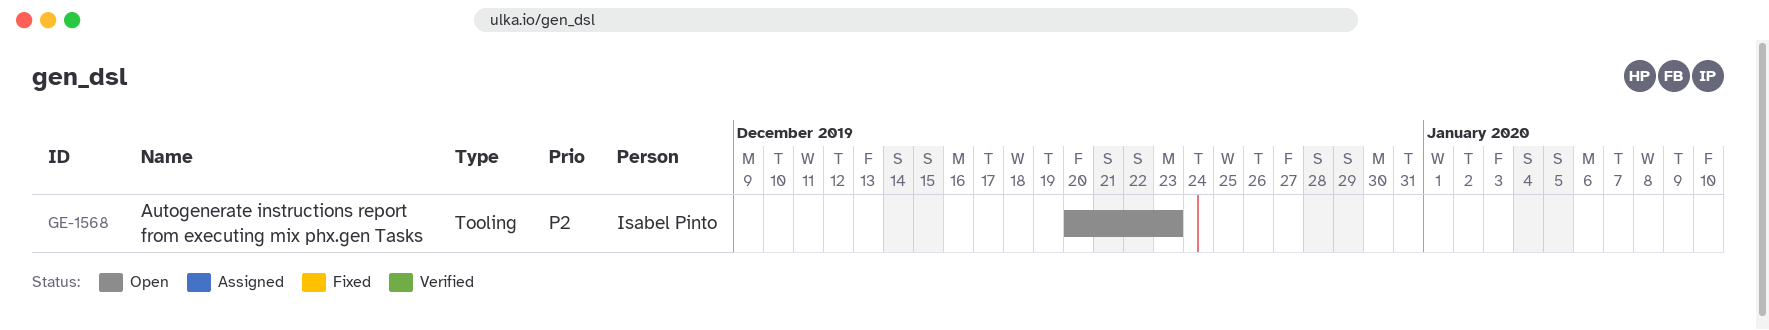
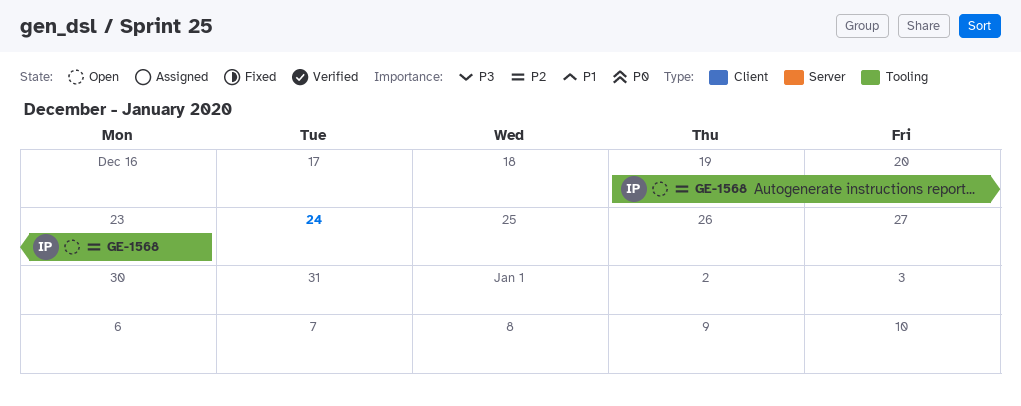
GE-1568, start: Dec 20 -> Dec 19

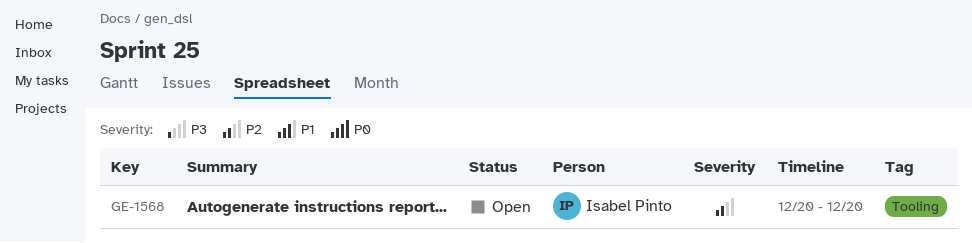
GE-1568, start: Dec 19 -> Dec 20
GE-1568, due: Dec 23 -> Dec 20

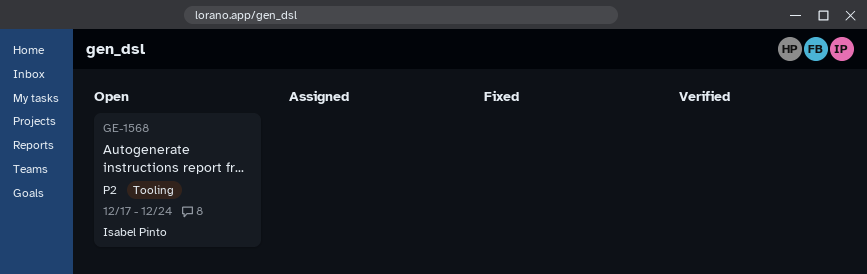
GE-1568, start: Dec 20 -> Dec 17
GE-1568, due: Dec 20 -> Dec 24

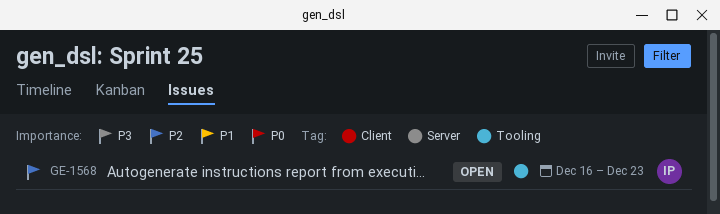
GE-1568, start: Dec 17 -> Dec 16
GE-1568, due: Dec 24 -> Dec 23

